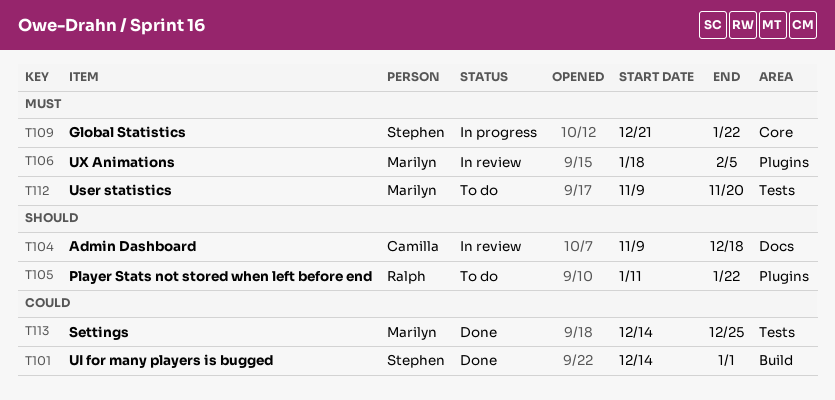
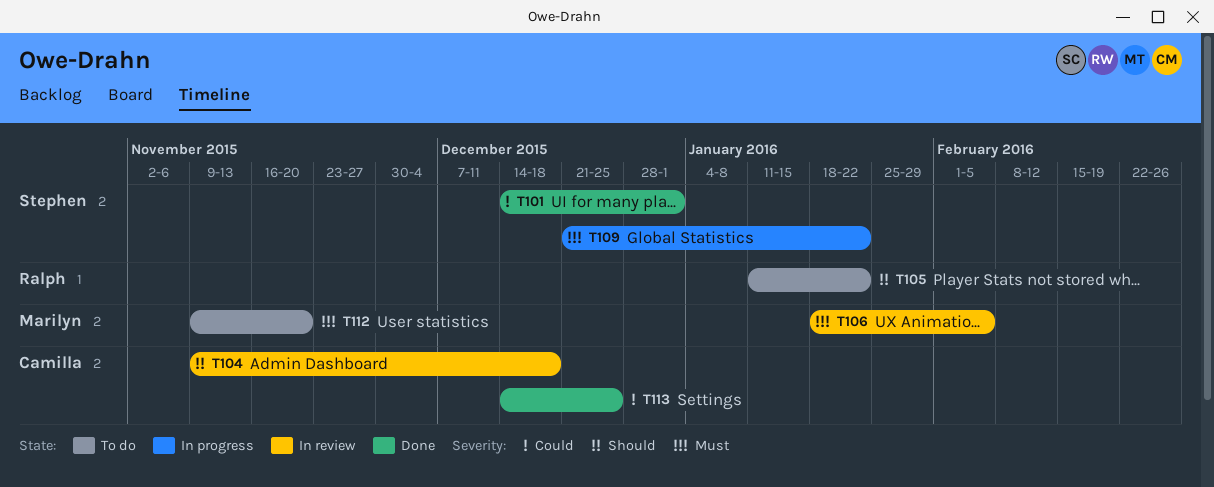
T113, owner: Marilyn -> Camilla

